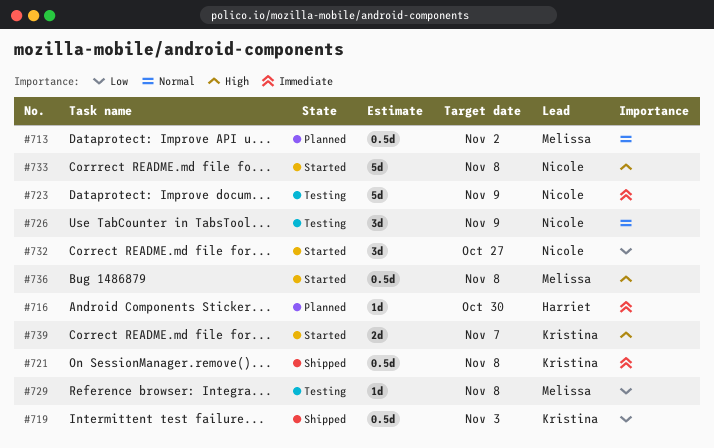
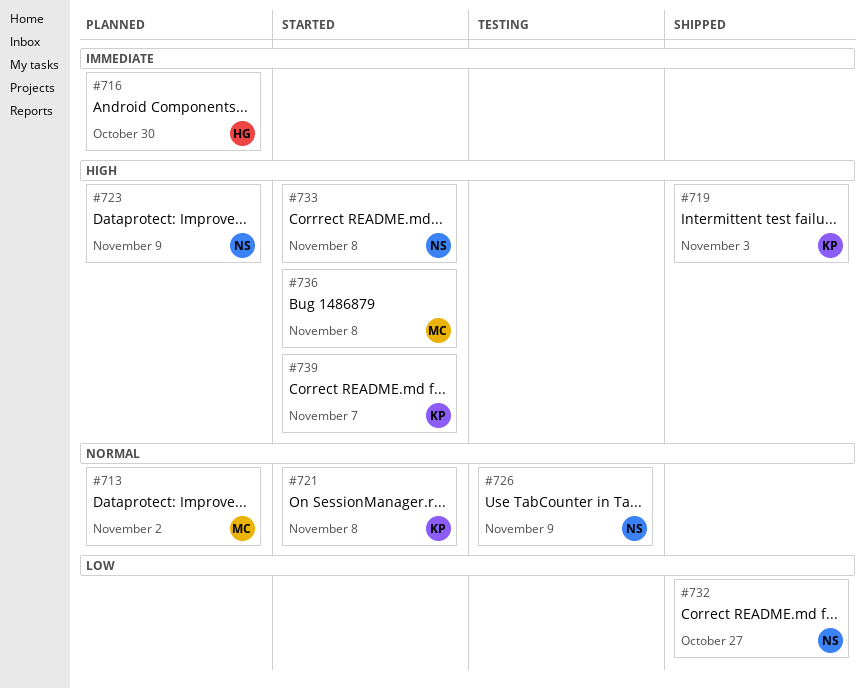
#719, priority: Low -> High
#721, status: Shipped -> Started
#721, priority: Immediate -> Normal
#723, status: Testing -> Planned
#723, priority: Immediate -> High
#729: present -> none
#732, status: Started -> Shipped

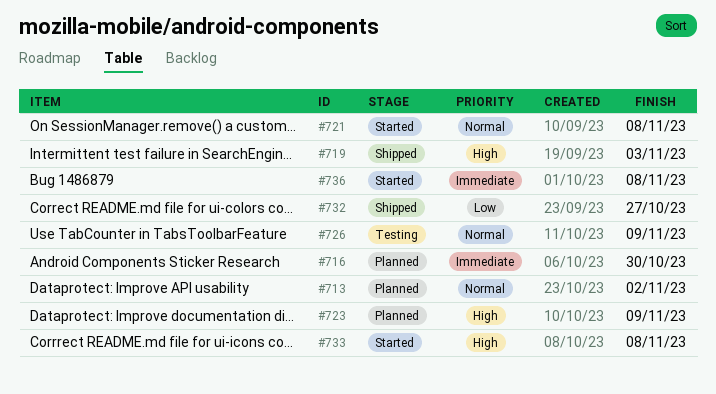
#736, priority: High -> Immediate
#739: present -> none

